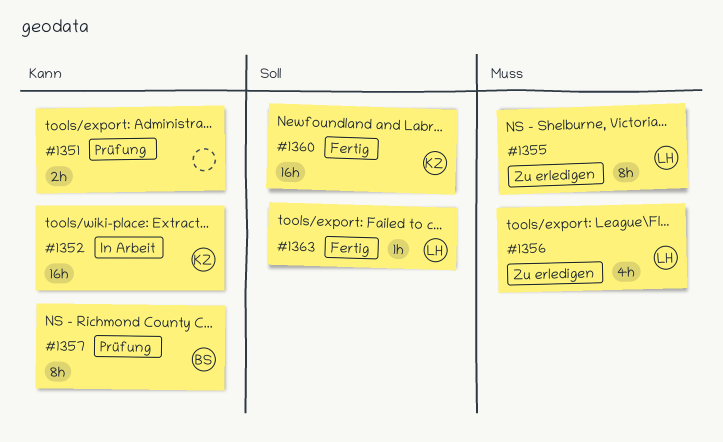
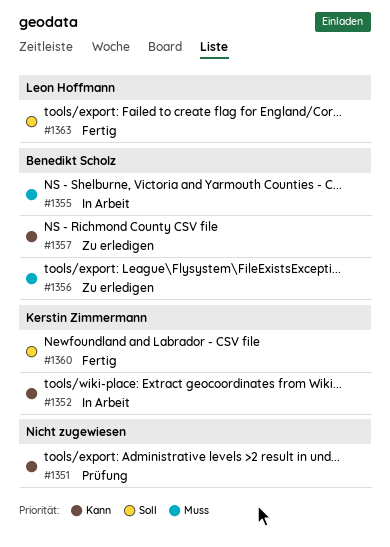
#1355, status: Zu erledigen -> In Arbeit
#1355, owner: Leon Hoffmann -> Benedikt Scholz
#1356, owner: Leon Hoffmann -> Benedikt Scholz
#1357, status: Prüfung -> Zu erledigen

